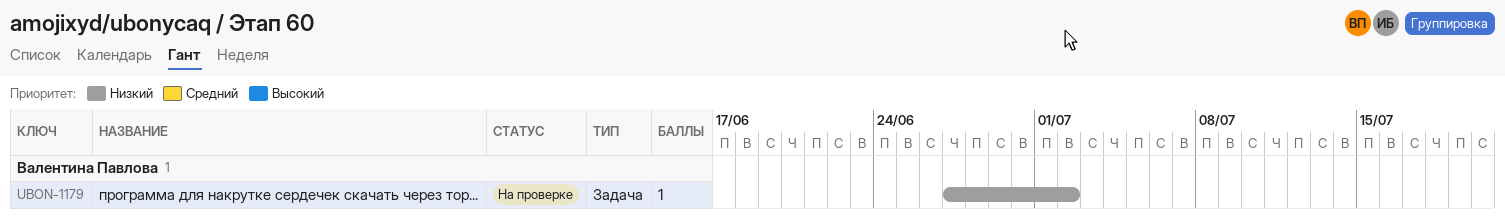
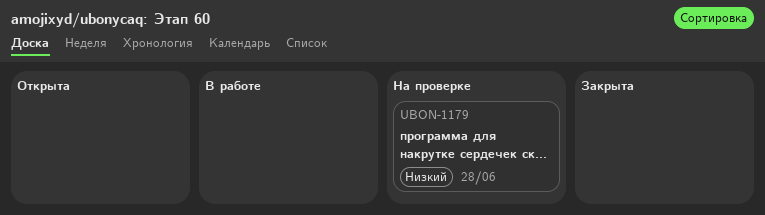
UBON-1179, due: Jul 2 -> Jun 28

